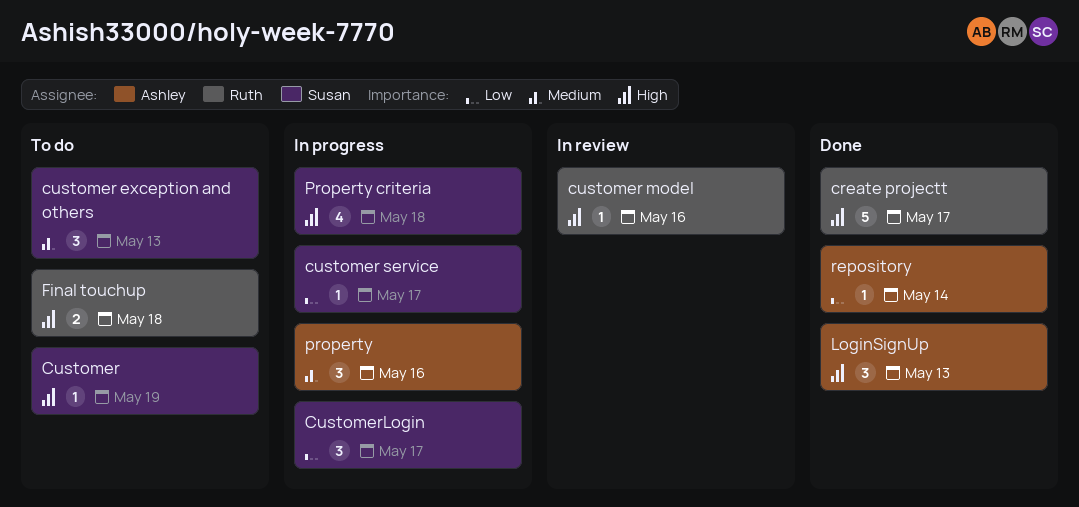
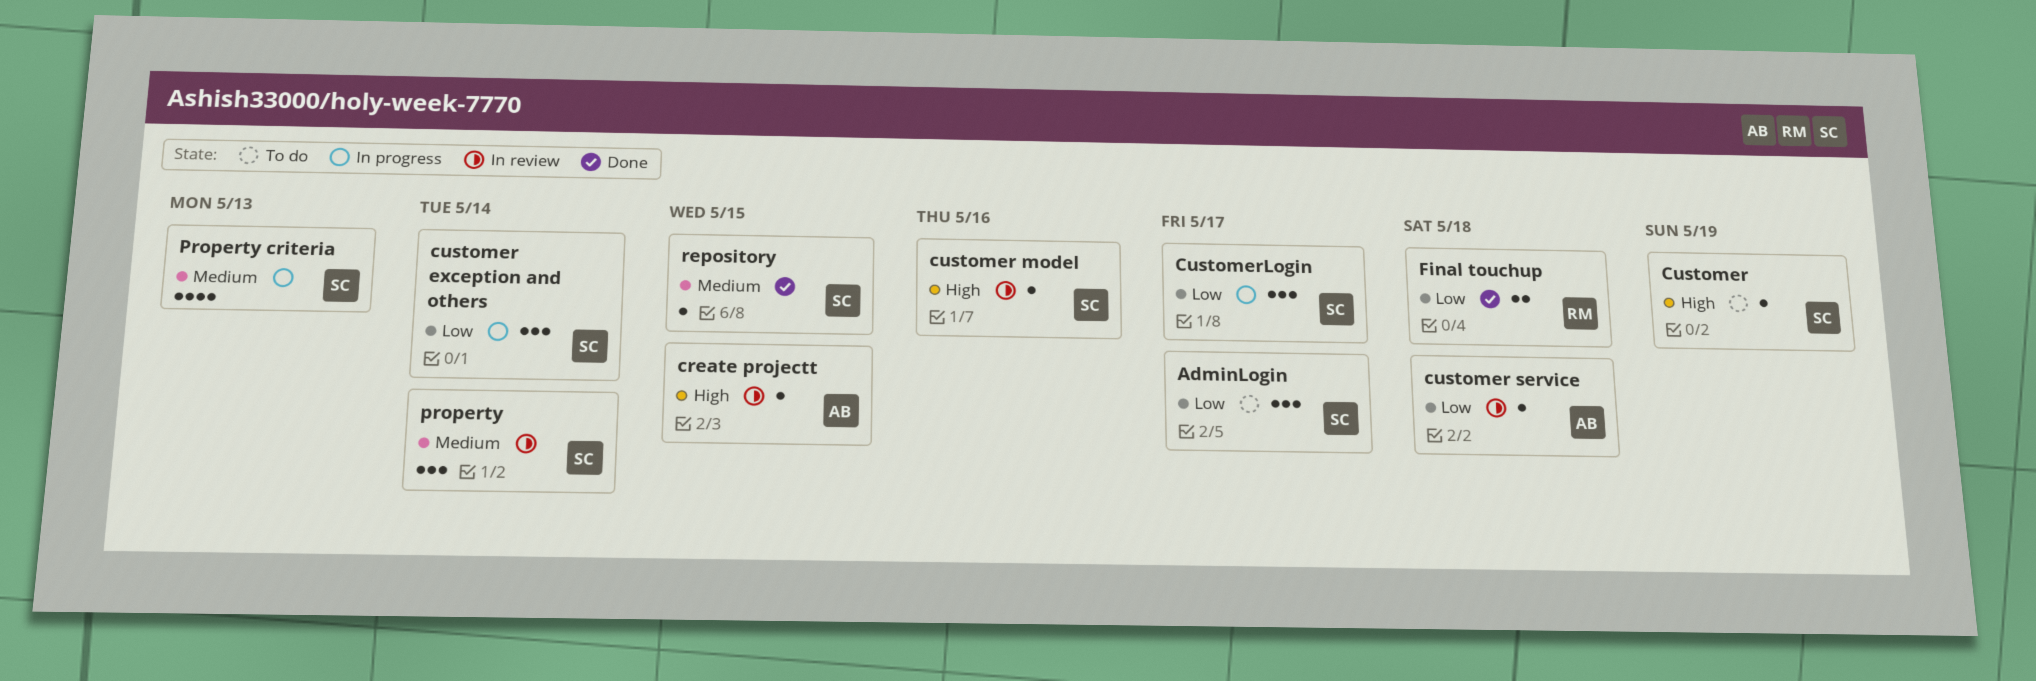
AdminLogin: none -> present
create projectt, status: Done -> In review
create projectt, owner: Ruth -> Ashley
create projectt, estimate: 5 -> 1
create projectt, due: May 17 -> May 15
customer exception and others, status: To do -> In progress
customer exception and others, priority: Medium -> Low
customer exception and others, due: May 13 -> May 14
customer model, owner: Ruth -> Susan
customer service, status: In progress -> In review
customer service, owner: Susan -> Ashley
customer service, due: May 17 -> May 18
Final touchup, status: To do -> Done
Final touchup, priority: High -> Low
LoginSignUp: present -> none
property, status: In progress -> In review
property, owner: Ashley -> Susan
property, due: May 16 -> May 14
Property criteria, priority: High -> Medium
Property criteria, due: May 18 -> May 13
repository, owner: Ashley -> Susan
repository, priority: Low -> Medium
repository, due: May 14 -> May 15

